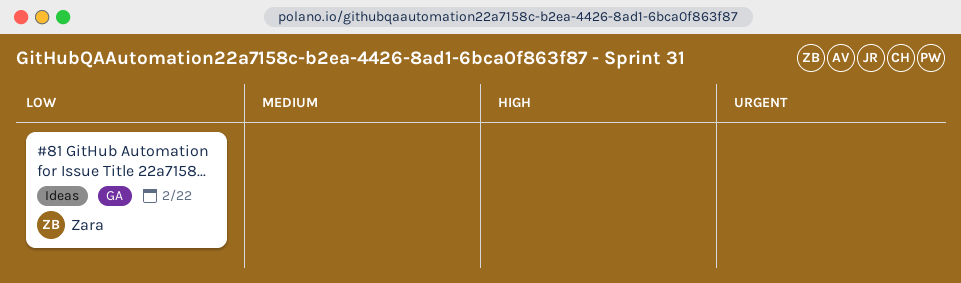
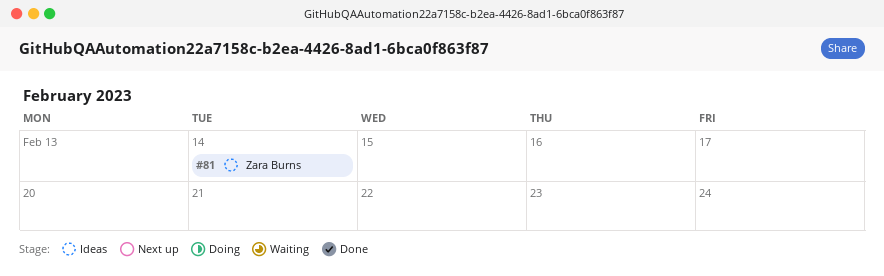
#81, due: Feb 22 -> Feb 14

